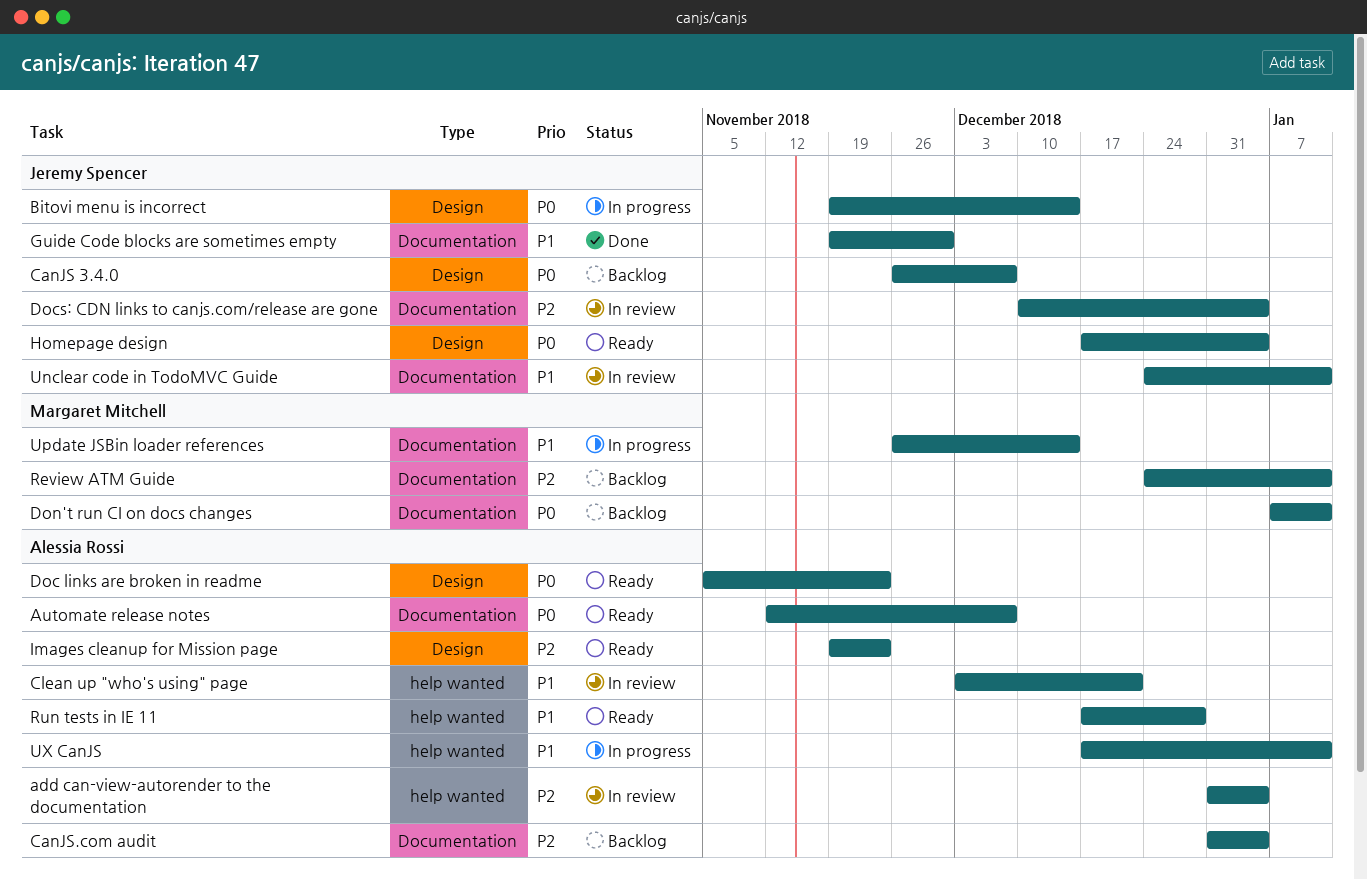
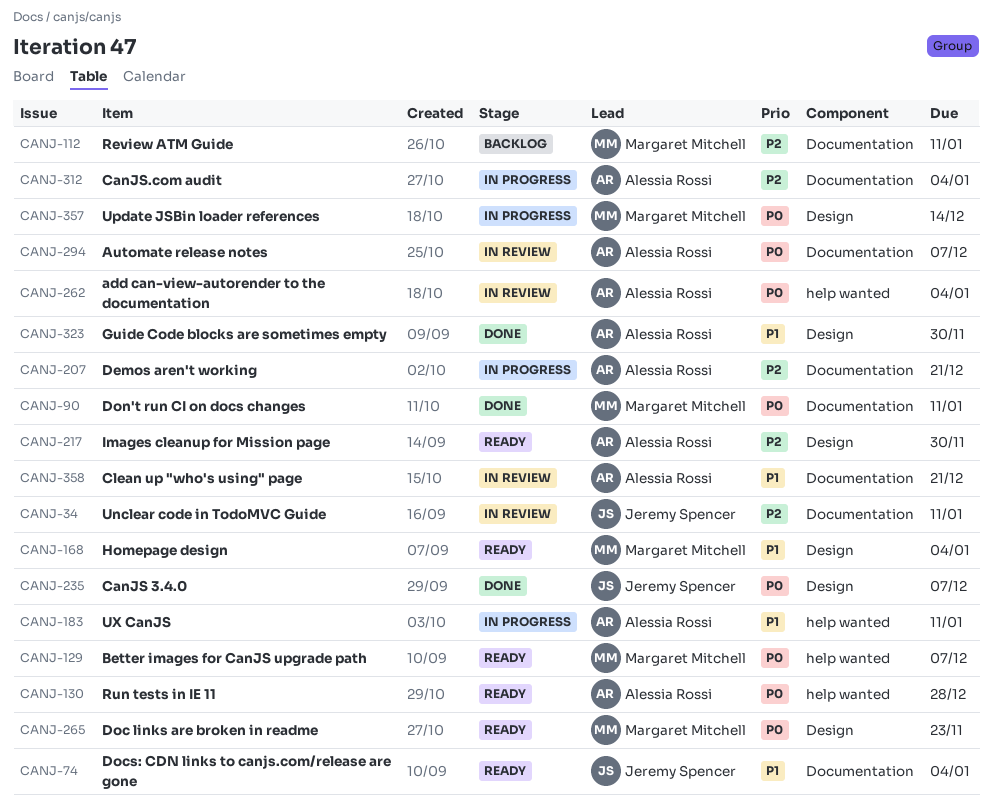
add can-view-autorender to the documentation, priority: P2 -> P0
Automate release notes, status: Ready -> In review
Better images for CanJS upgrade path: none -> present
Bitovi menu is incorrect: present -> none
CanJS 3.4.0, status: Backlog -> Done
CanJS.com audit, status: Backlog -> In progress
Clean up "who's using" page, label: help wanted -> Documentation
Demos aren't working: none -> present
Doc links are broken in readme, owner: Alessia Rossi -> Margaret Mitchell
Docs: CDN links to canjs.com/release are gone, status: In review -> Ready
Docs: CDN links to canjs.com/release are gone, priority: P2 -> P1
Don't run CI on docs changes, status: Backlog -> Done
Guide Code blocks are sometimes empty, owner: Jeremy Spencer -> Alessia Rossi
Guide Code blocks are sometimes empty, label: Documentation -> Design
Homepage design, owner: Jeremy Spencer -> Margaret Mitchell
Homepage design, priority: P0 -> P1
Images cleanup for Mission page, due: Nov 23 -> Nov 30
Run tests in IE 11, priority: P1 -> P0
Unclear code in TodoMVC Guide, priority: P1 -> P2
Update JSBin loader references, priority: P1 -> P0
Update JSBin loader references, label: Documentation -> Design

